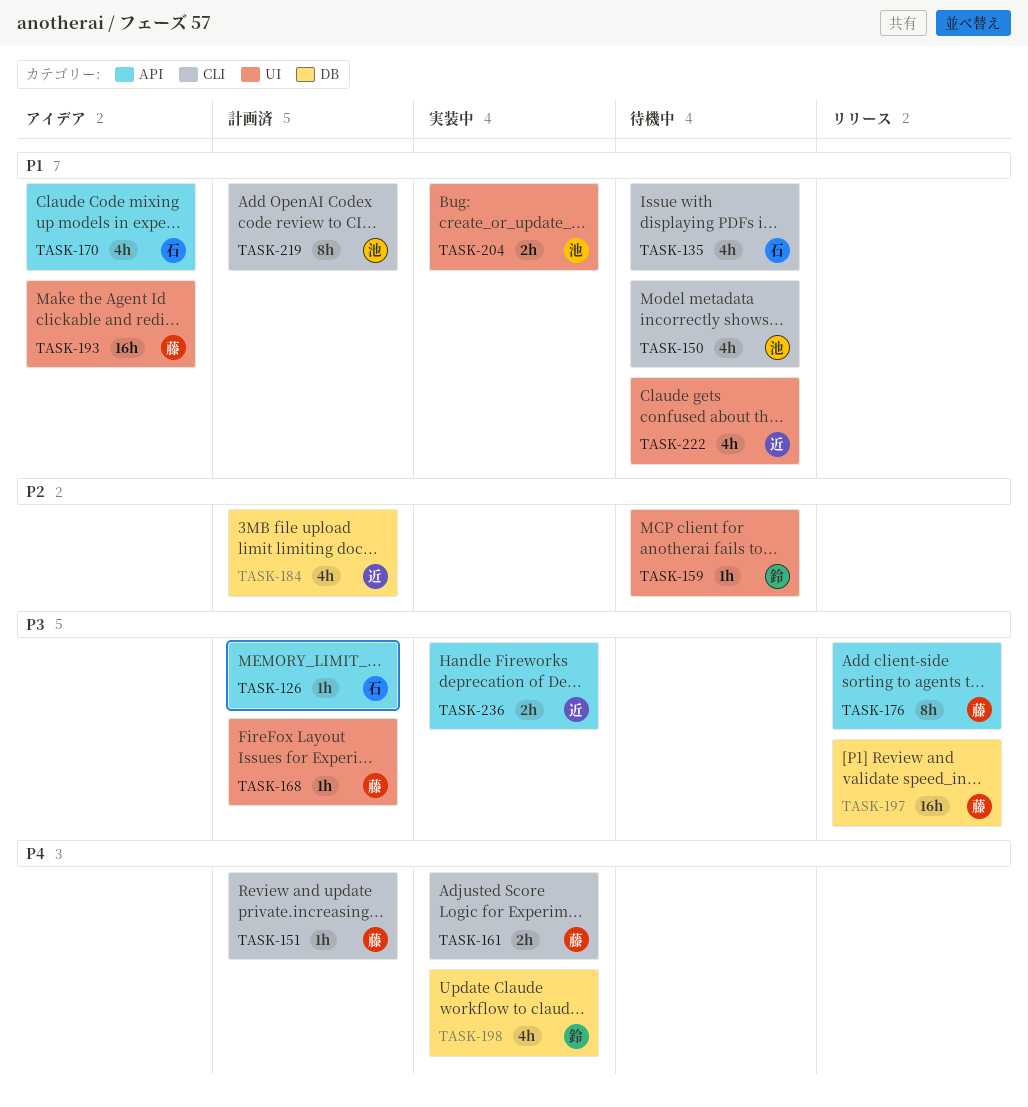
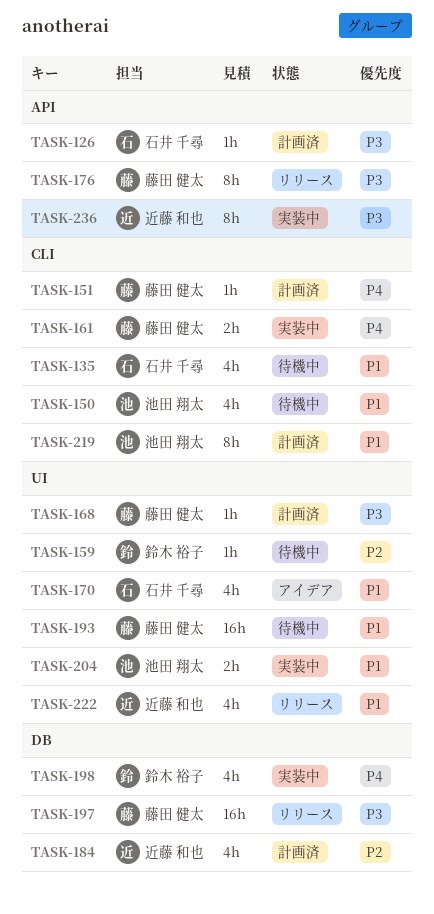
TASK-170, label: API -> UI
TASK-193, status: アイデア -> 待機中
TASK-222, status: 待機中 -> リリース
TASK-236, estimate: 2h -> 8h

